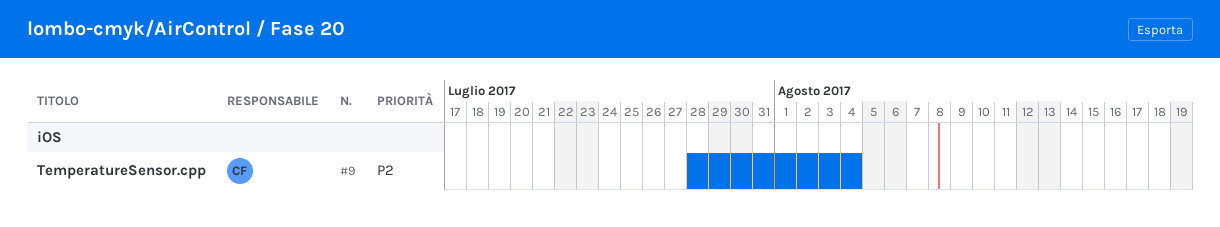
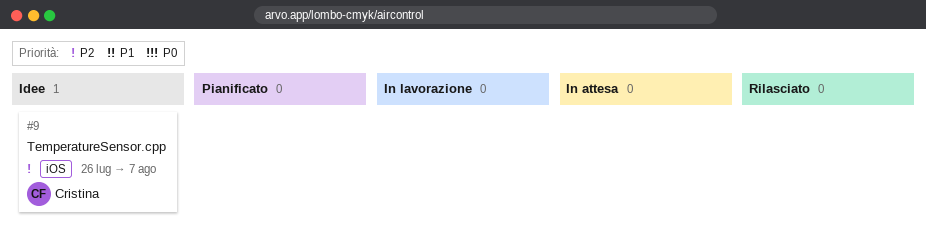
#9, start: Jul 28 -> Jul 26
#9, due: Aug 4 -> Aug 7

